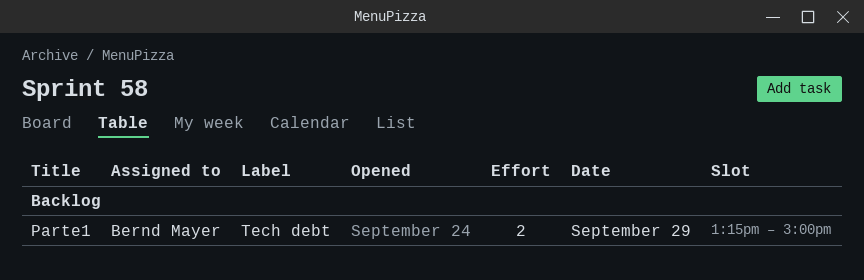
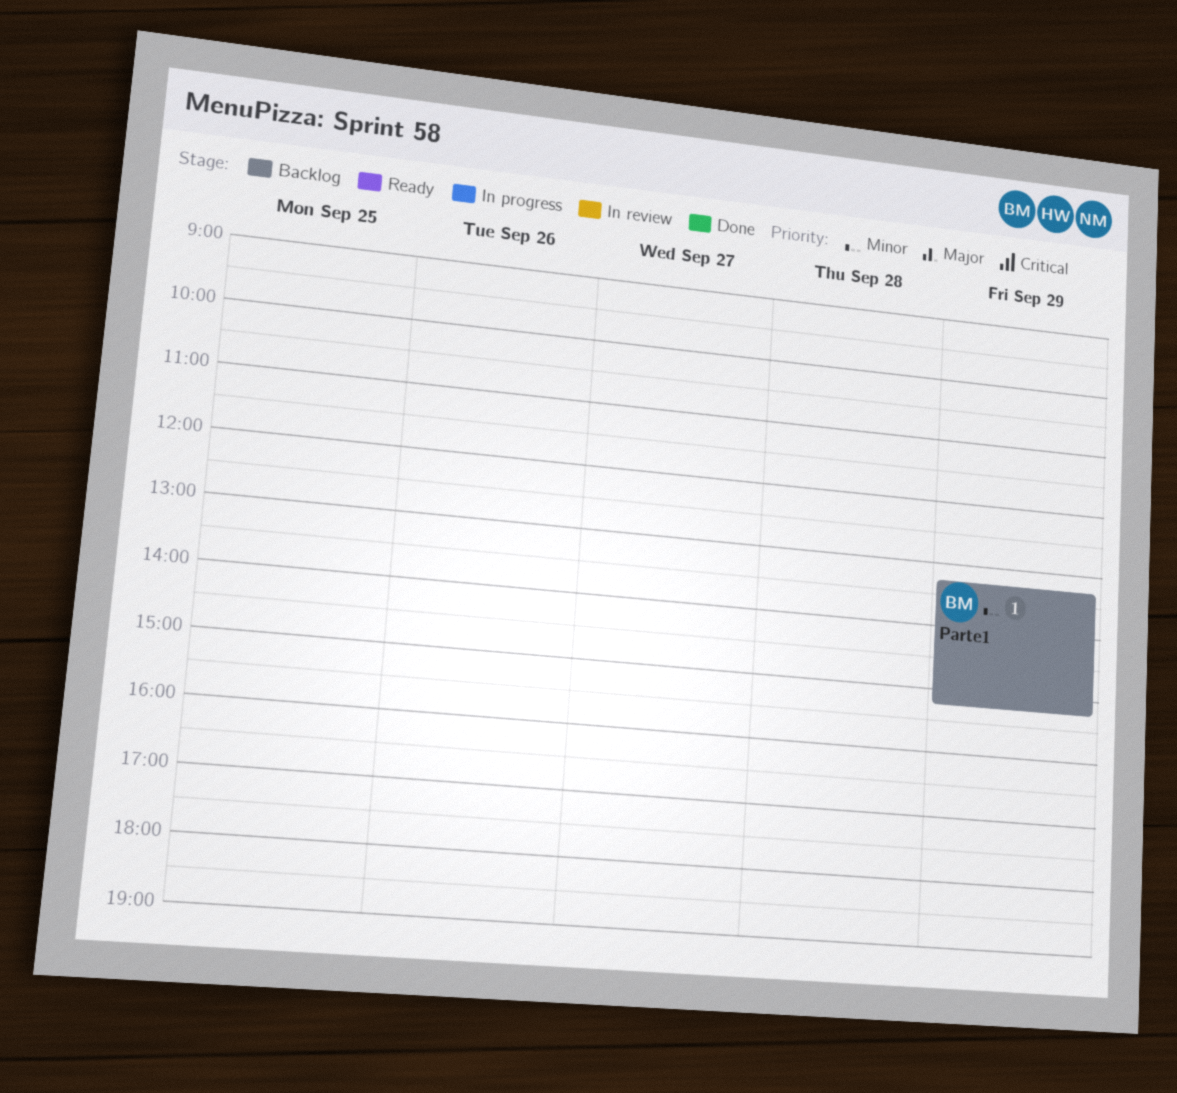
Parte1, estimate: 2 -> 1
Parte1, ends: 15:00 -> 15:15

